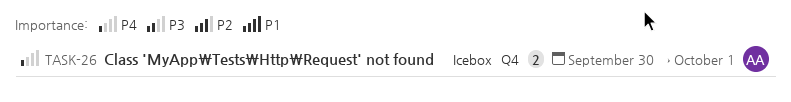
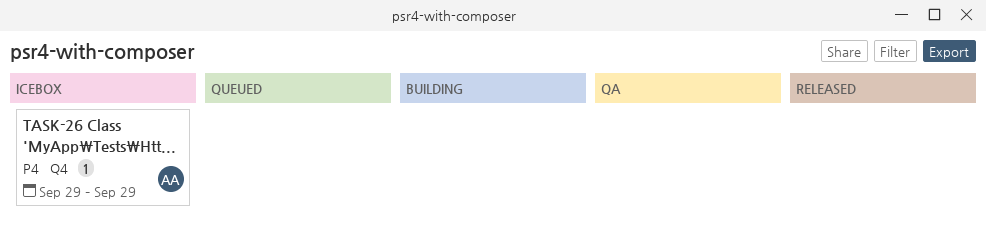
TASK-26, estimate: 2 -> 1
TASK-26, start: Sep 30 -> Sep 29
TASK-26, due: Oct 1 -> Sep 29

